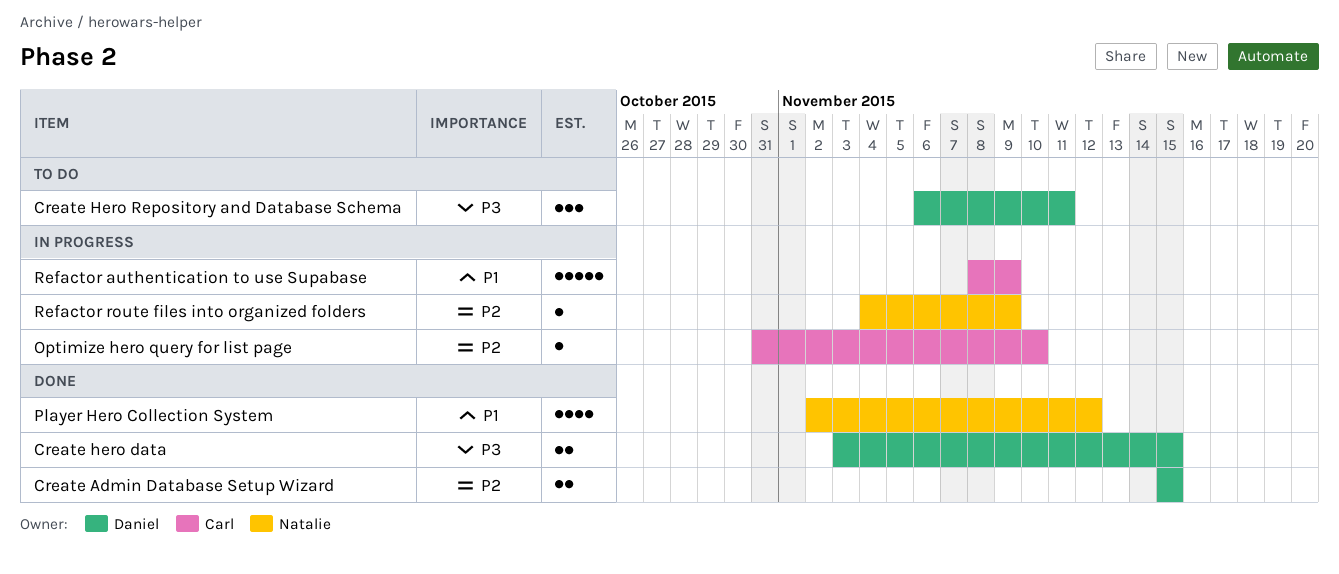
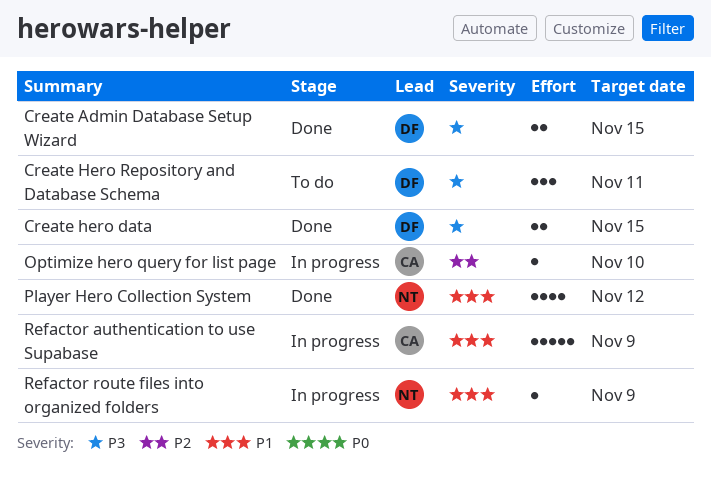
Create Admin Database Setup Wizard, priority: P2 -> P3
Refactor route files into organized folders, priority: P2 -> P1

